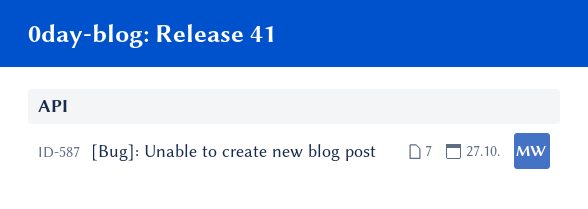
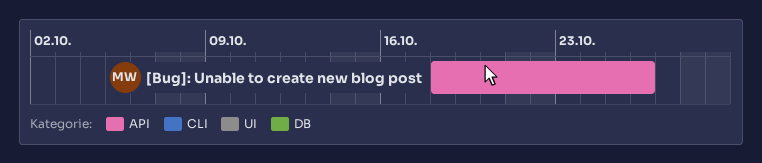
[Bug]: Unable to create new blog post, due: Oct 27 -> Oct 26

